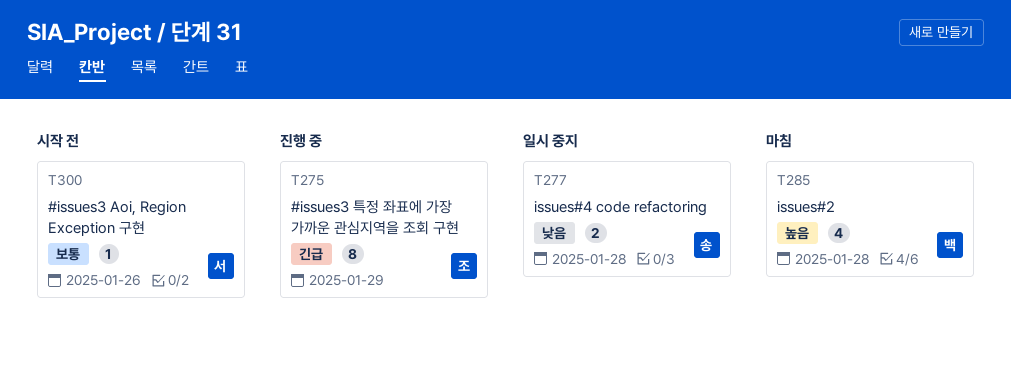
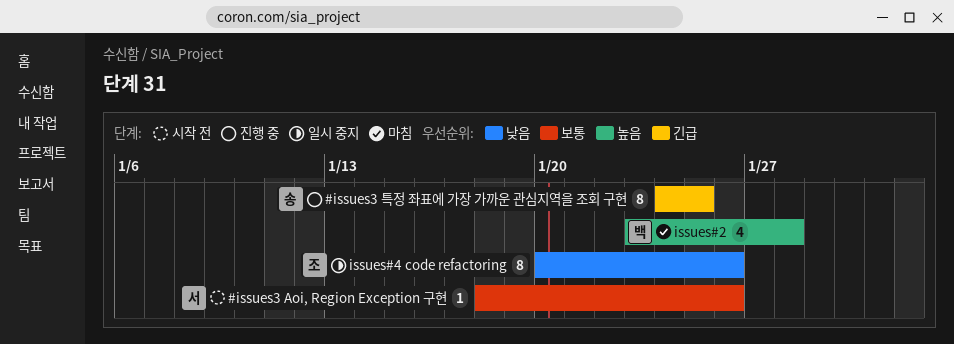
#issues3 특정 좌표에 가장 가까운 관심지역을 조회 구현, owner: 조 -> 송
#issues3 특정 좌표에 가장 가까운 관심지역을 조회 구현, due: Jan 29 -> Jan 25
issues#4 code refactoring, owner: 송 -> 조
issues#4 code refactoring, estimate: 2 -> 8
issues#4 code refactoring, due: Jan 28 -> Jan 26

